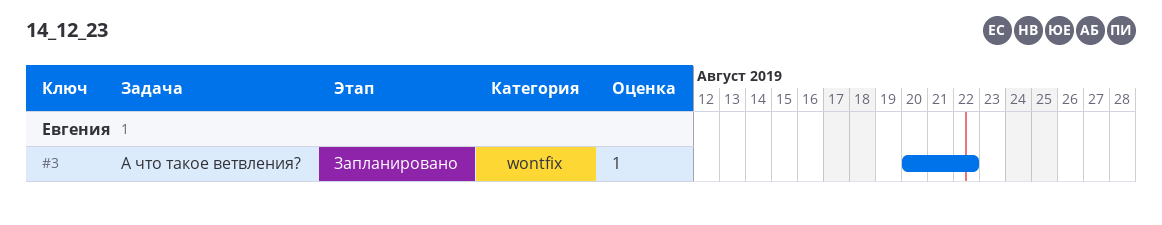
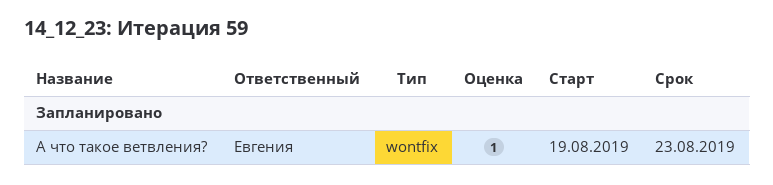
А что такое ветвления?, start: Aug 20 -> Aug 19
А что такое ветвления?, due: Aug 22 -> Aug 23

